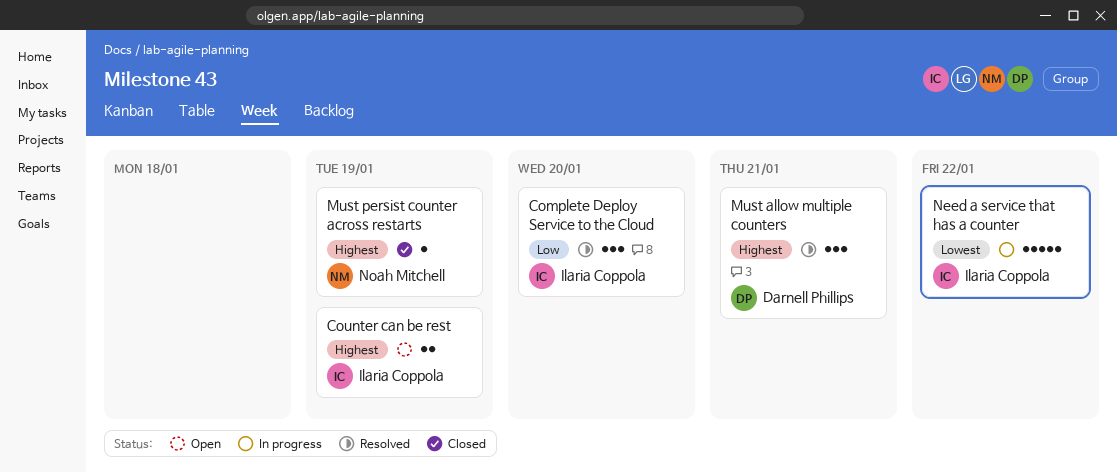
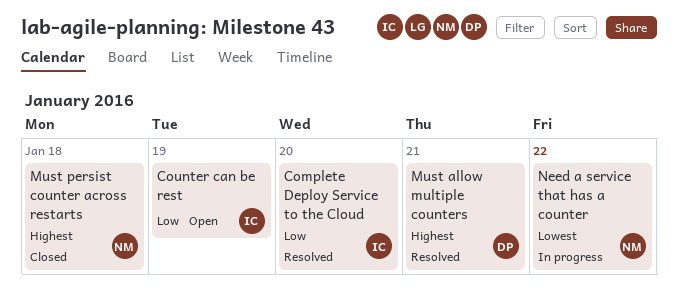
Counter can be rest, priority: Highest -> Low
Must persist counter across restarts, due: Jan 19 -> Jan 18
Need a service that has a counter, owner: Ilaria Coppola -> Noah Mitchell

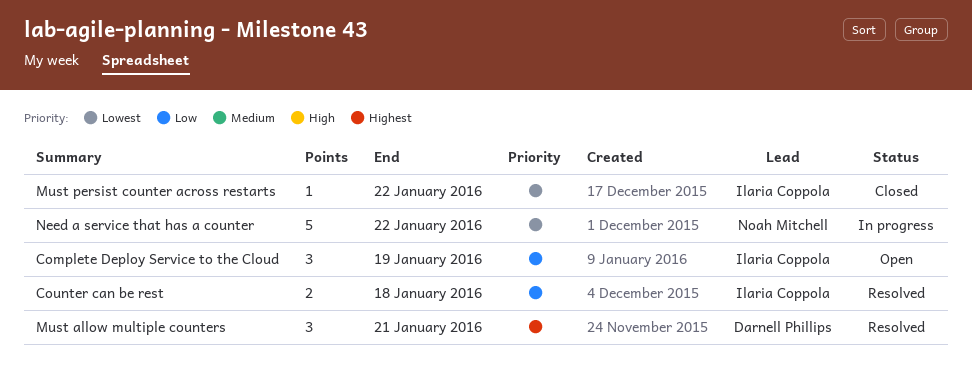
Complete Deploy Service to the Cloud, status: Resolved -> Open
Complete Deploy Service to the Cloud, due: Jan 20 -> Jan 19
Counter can be rest, status: Open -> Resolved
Counter can be rest, due: Jan 19 -> Jan 18
Must persist counter across restarts, owner: Noah Mitchell -> Ilaria Coppola
Must persist counter across restarts, priority: Highest -> Lowest
Must persist counter across restarts, due: Jan 18 -> Jan 22

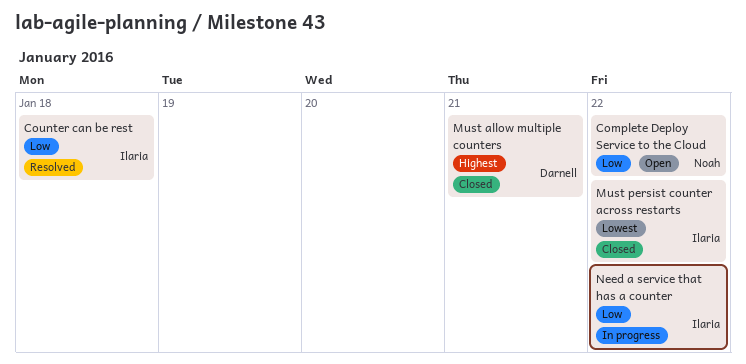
Complete Deploy Service to the Cloud, owner: Ilaria Coppola -> Noah Mitchell
Complete Deploy Service to the Cloud, due: Jan 19 -> Jan 22
Must allow multiple counters, status: Resolved -> Closed
Need a service that has a counter, owner: Noah Mitchell -> Ilaria Coppola
Need a service that has a counter, priority: Lowest -> Low

